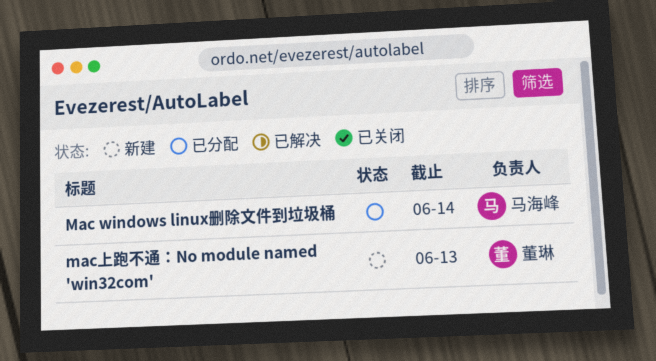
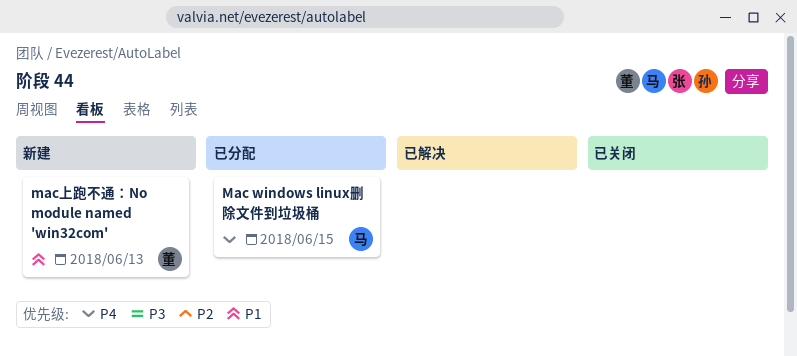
Mac windows linux删除文件到垃圾桶, due: Jun 14 -> Jun 15

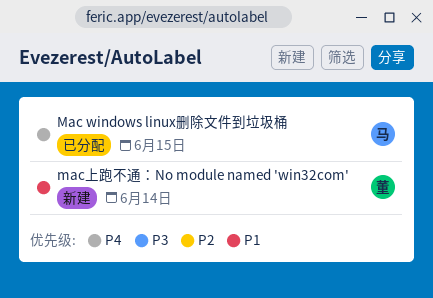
mac上跑不通：No module named 'win32com', due: Jun 13 -> Jun 14

